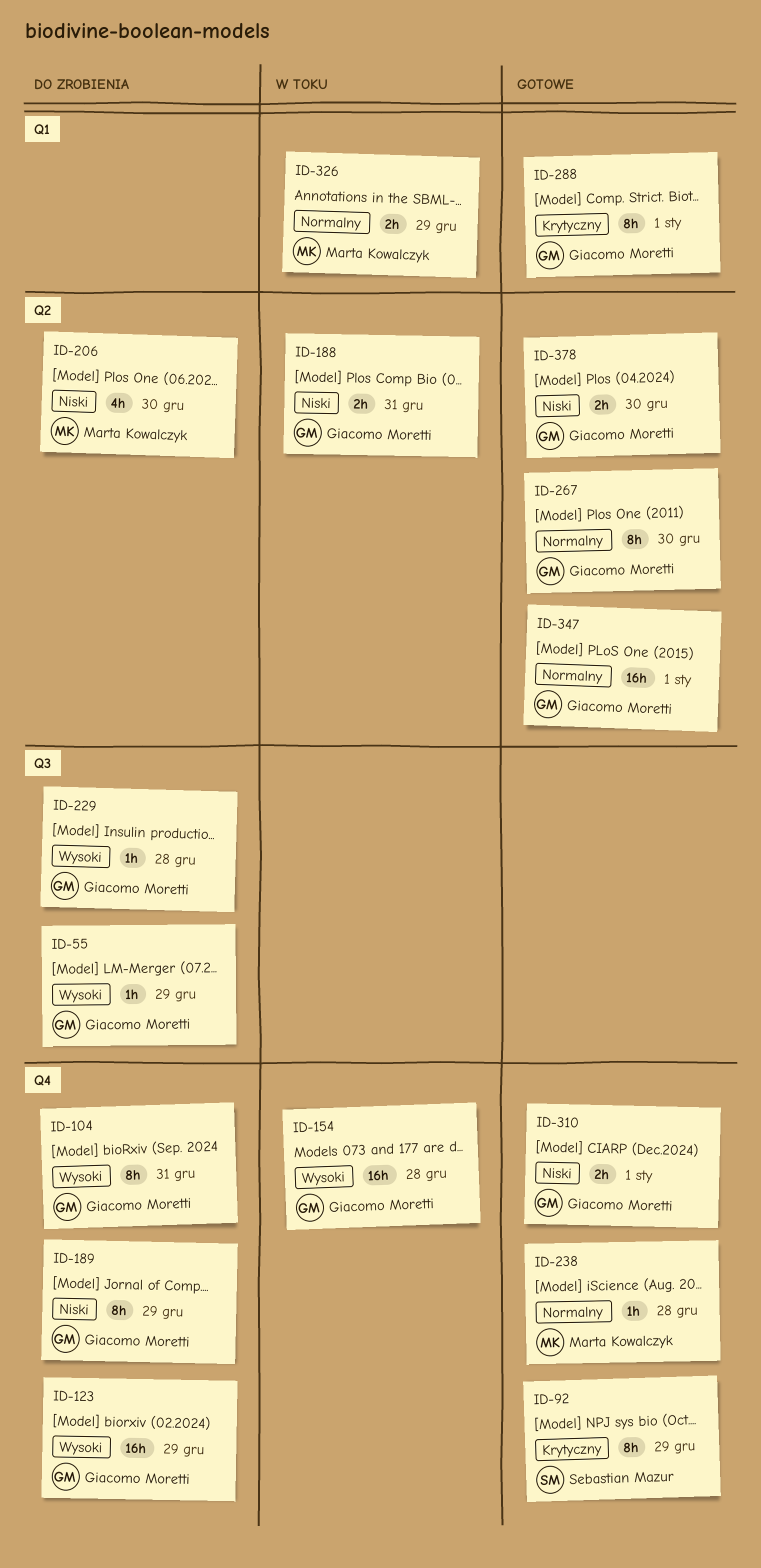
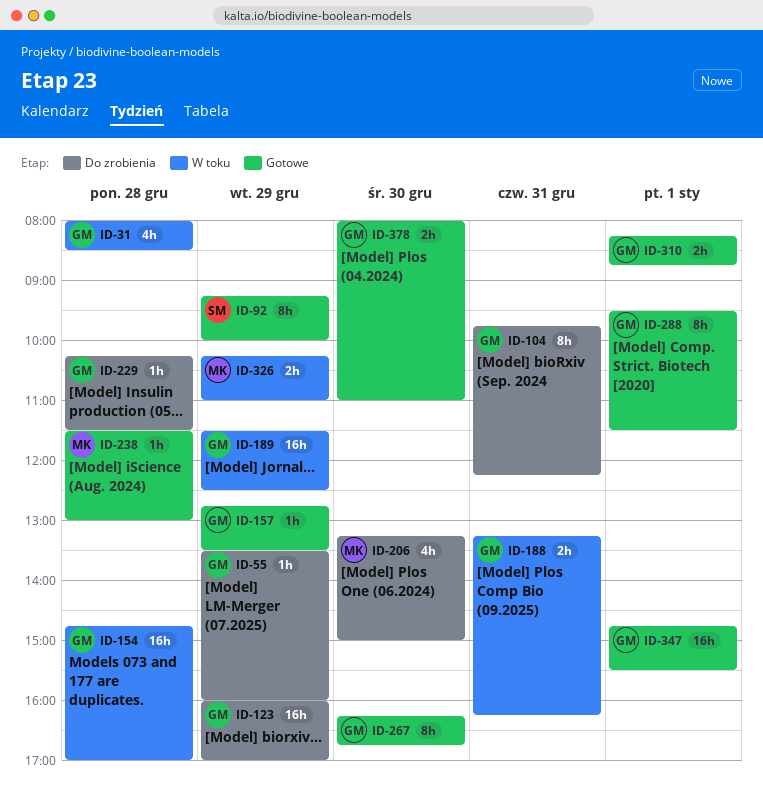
ID-31: none -> present
ID-157: none -> present
ID-189, status: Do zrobienia -> W toku
ID-189, estimate: 8h -> 16h

